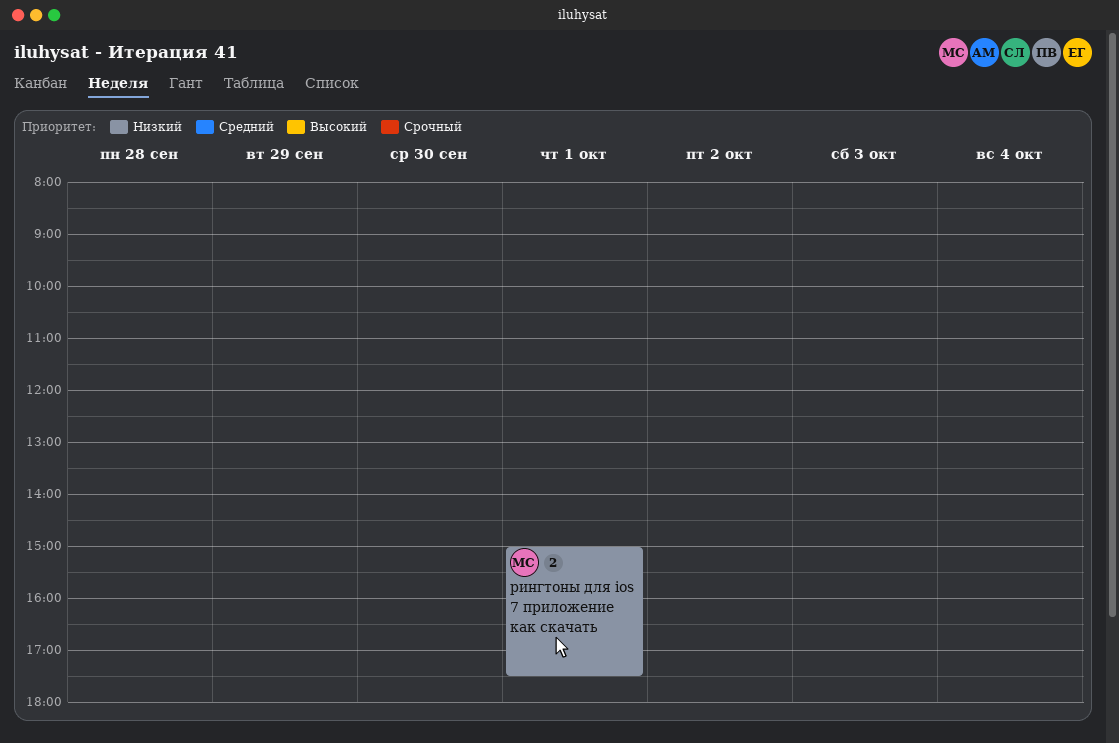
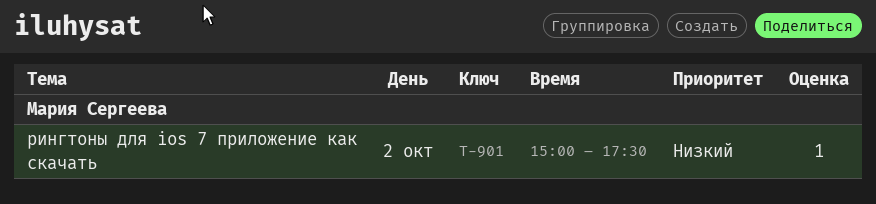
рингтоны для ios 7 приложение как скачать, estimate: 2 -> 1
рингтоны для ios 7 приложение как скачать, day: Oct 1 -> Oct 2

